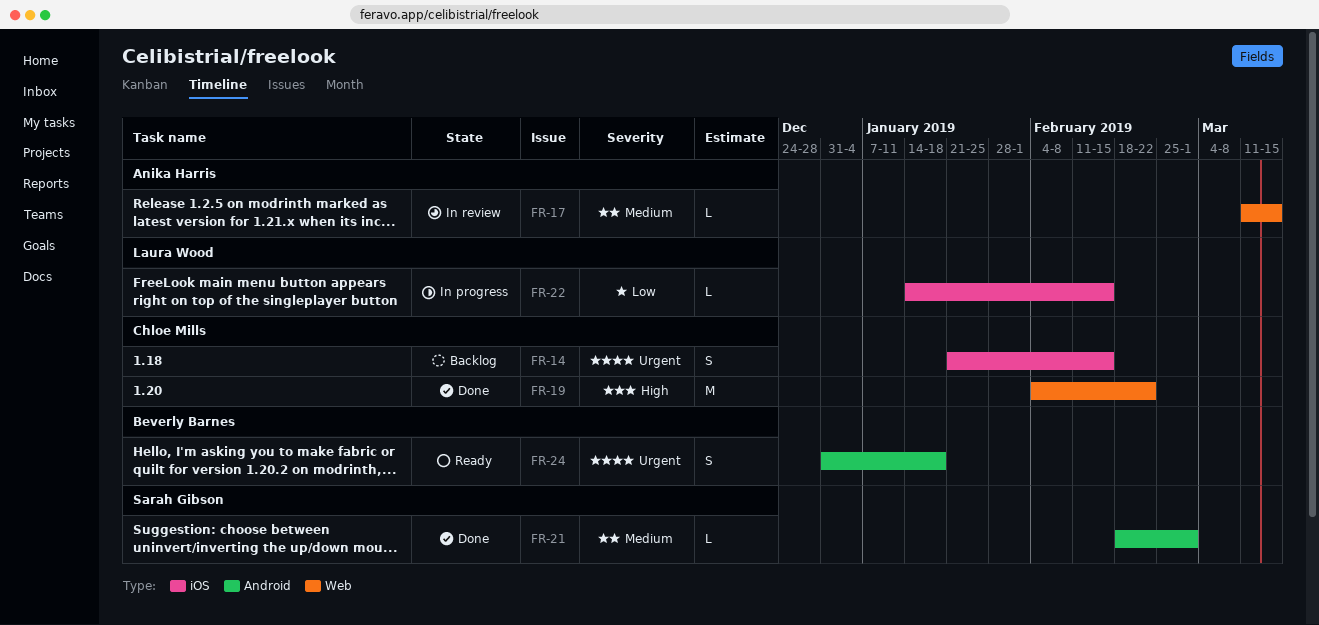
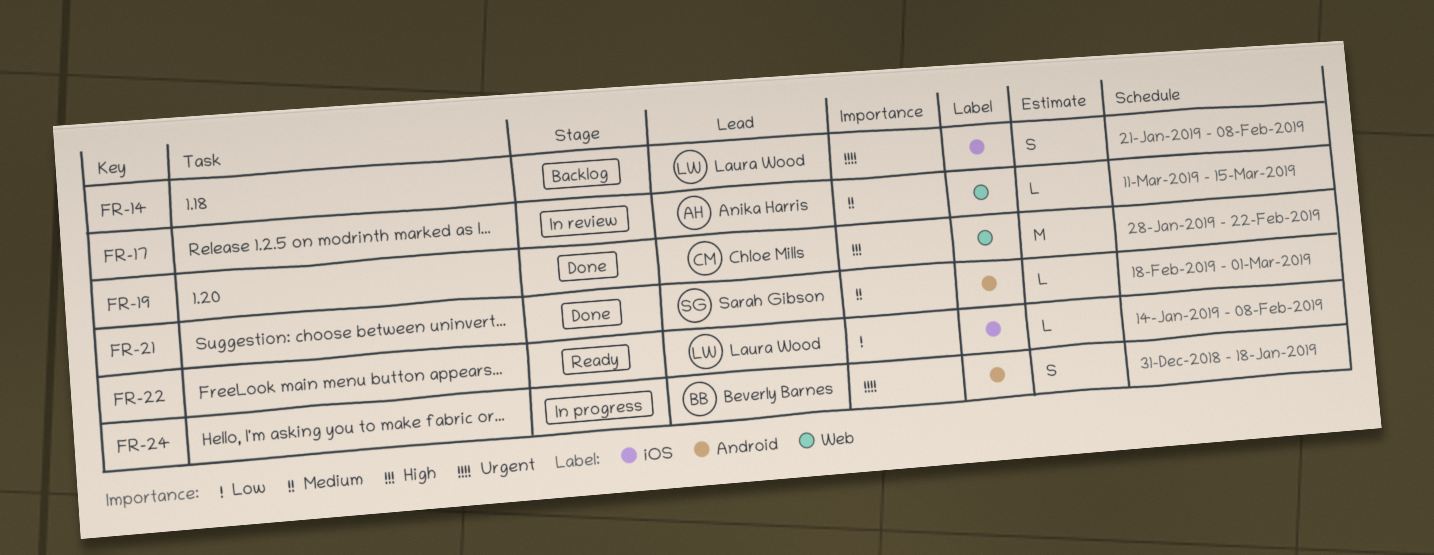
FR-14, owner: Chloe Mills -> Laura Wood
FR-14, due: Feb 15 -> Feb 8
FR-19, start: Feb 4 -> Jan 28
FR-22, status: In progress -> Ready
FR-22, due: Feb 15 -> Feb 8
FR-24, status: Ready -> In progress

